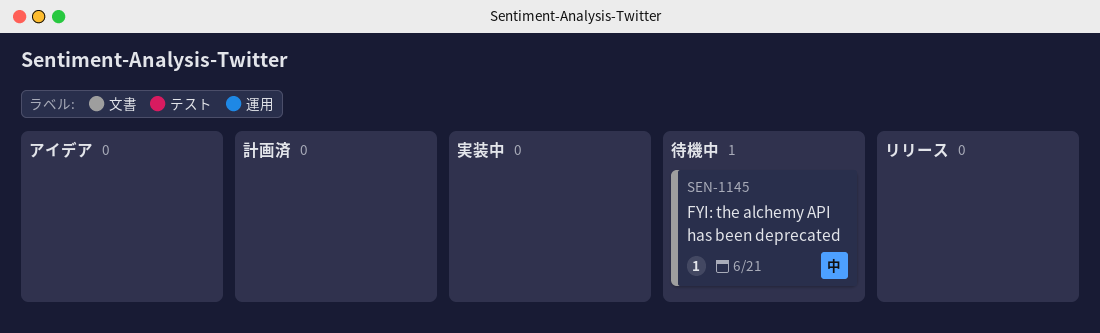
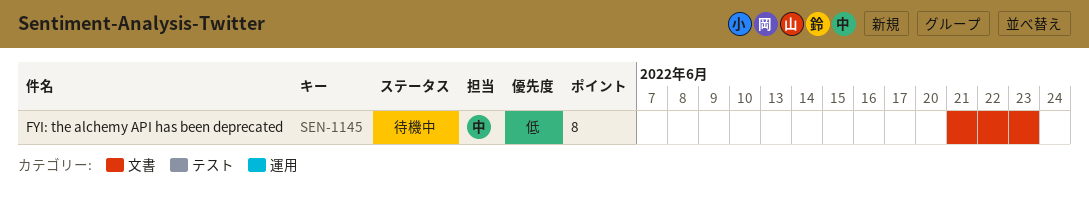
SEN-1145, estimate: 1 -> 8
SEN-1145, due: Jun 21 -> Jun 23

